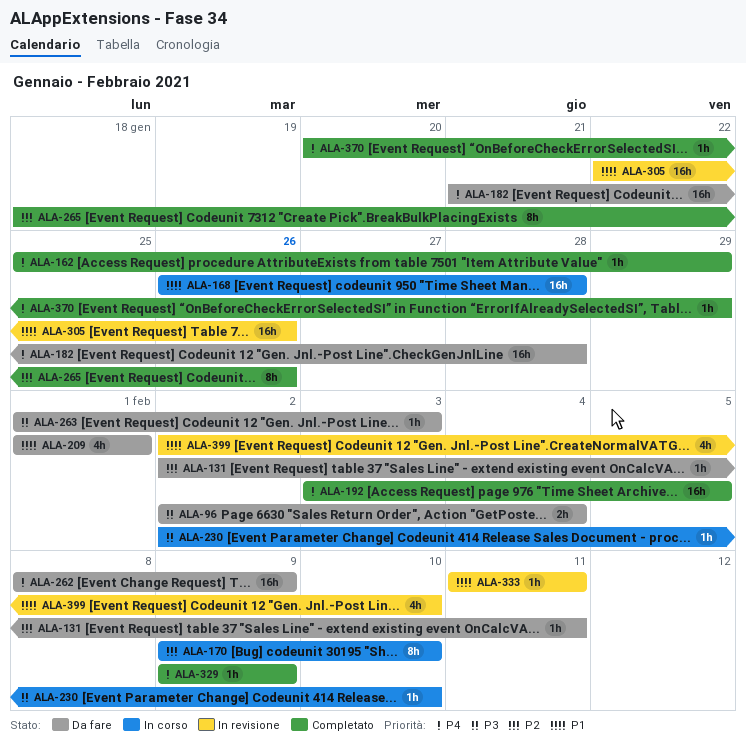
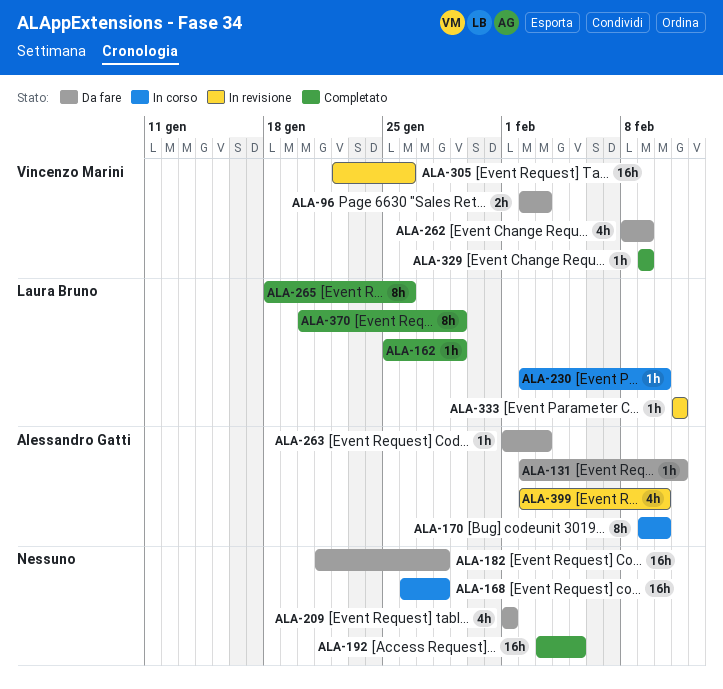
ALA-96, due: Feb 4 -> Feb 3
ALA-262, estimate: 16h -> 4h
ALA-370, estimate: 1h -> 8h

